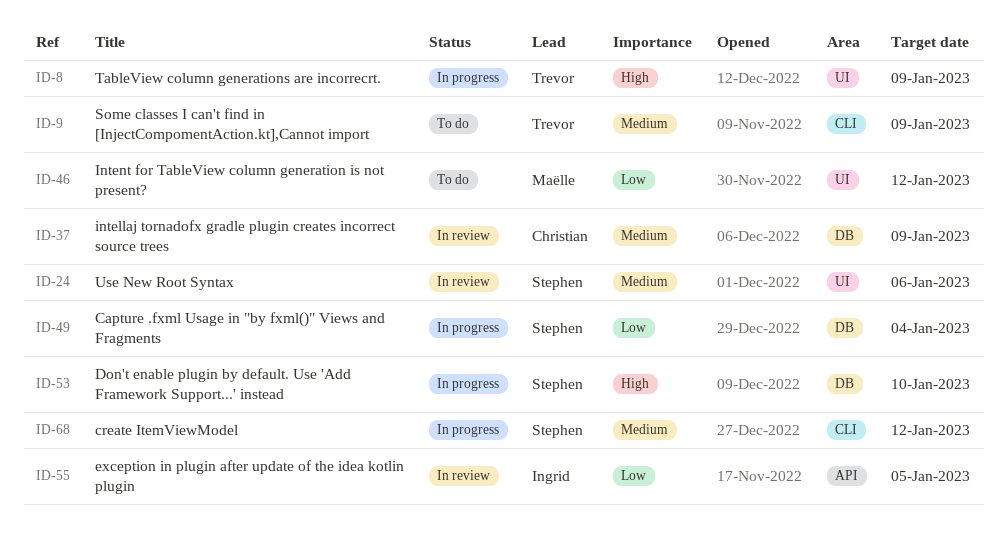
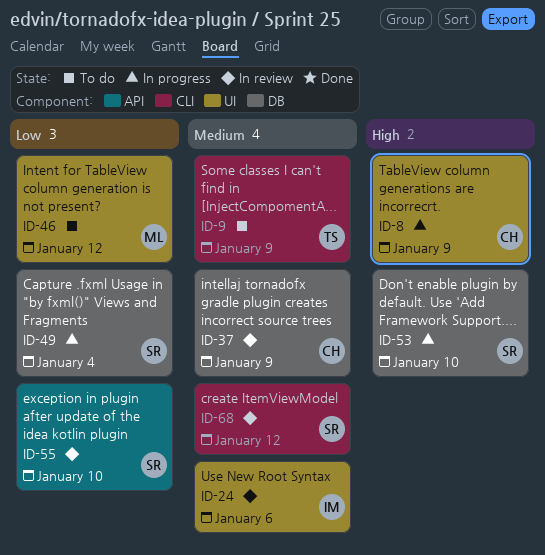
ID-8, owner: Trevor -> Christian
ID-24, owner: Stephen -> Ingrid
ID-55, owner: Ingrid -> Stephen
ID-55, due: Jan 5 -> Jan 10
ID-68, status: In progress -> In review

